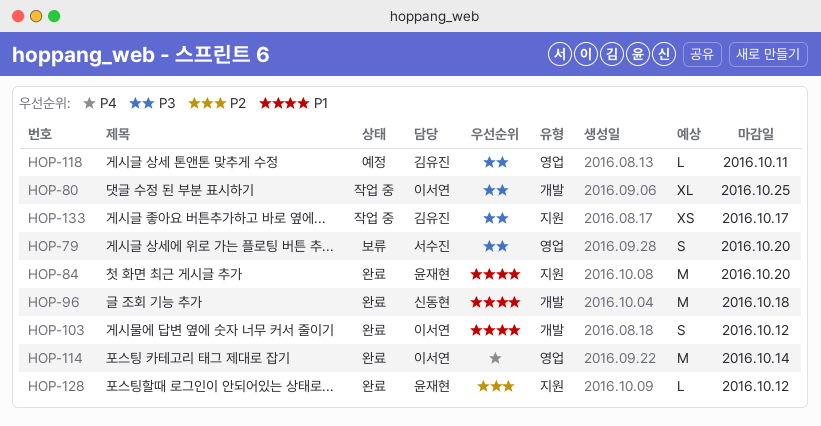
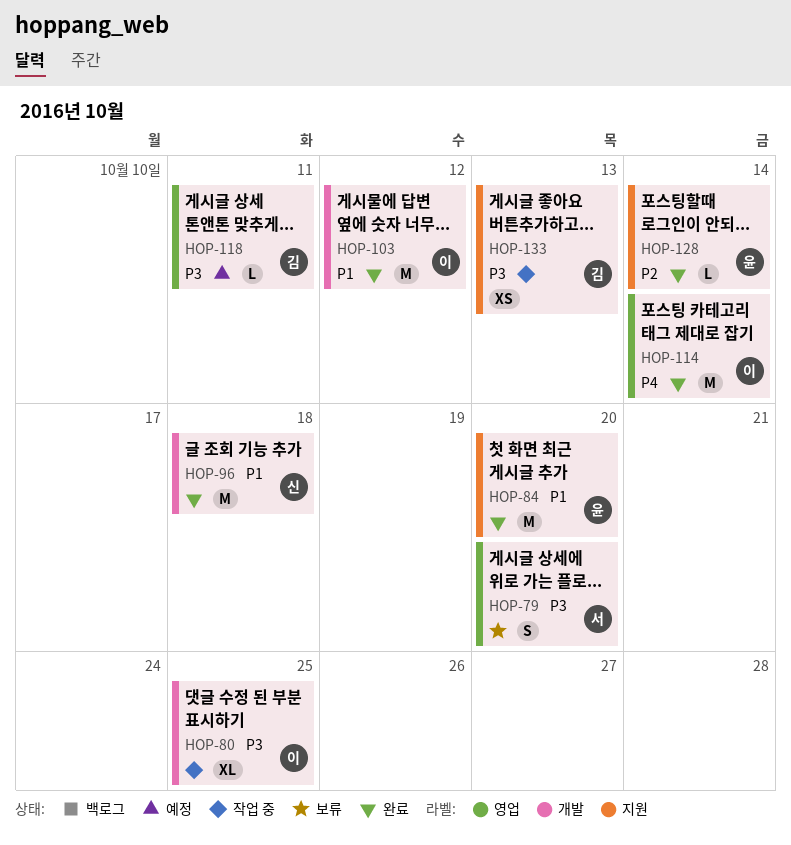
HOP-103, estimate: S -> M
HOP-128, due: Oct 12 -> Oct 14
HOP-133, due: Oct 17 -> Oct 13

